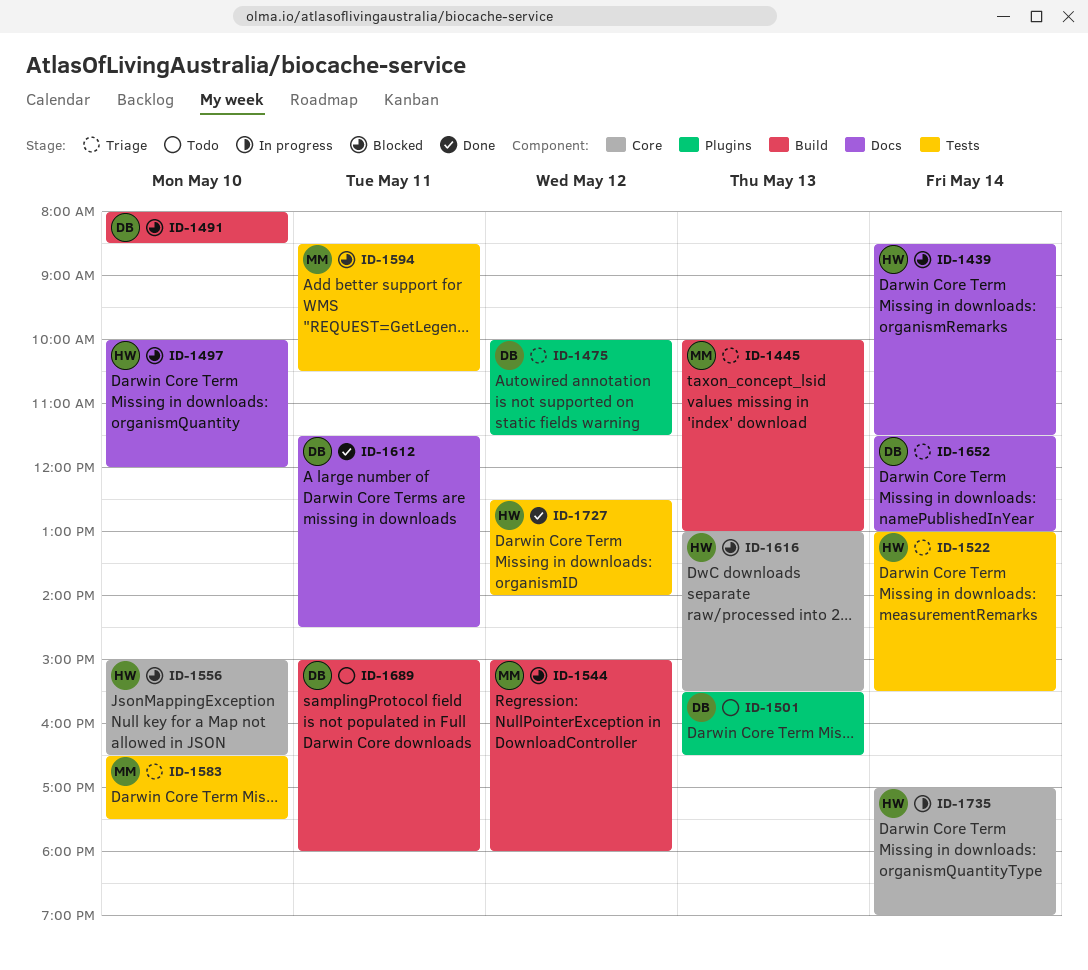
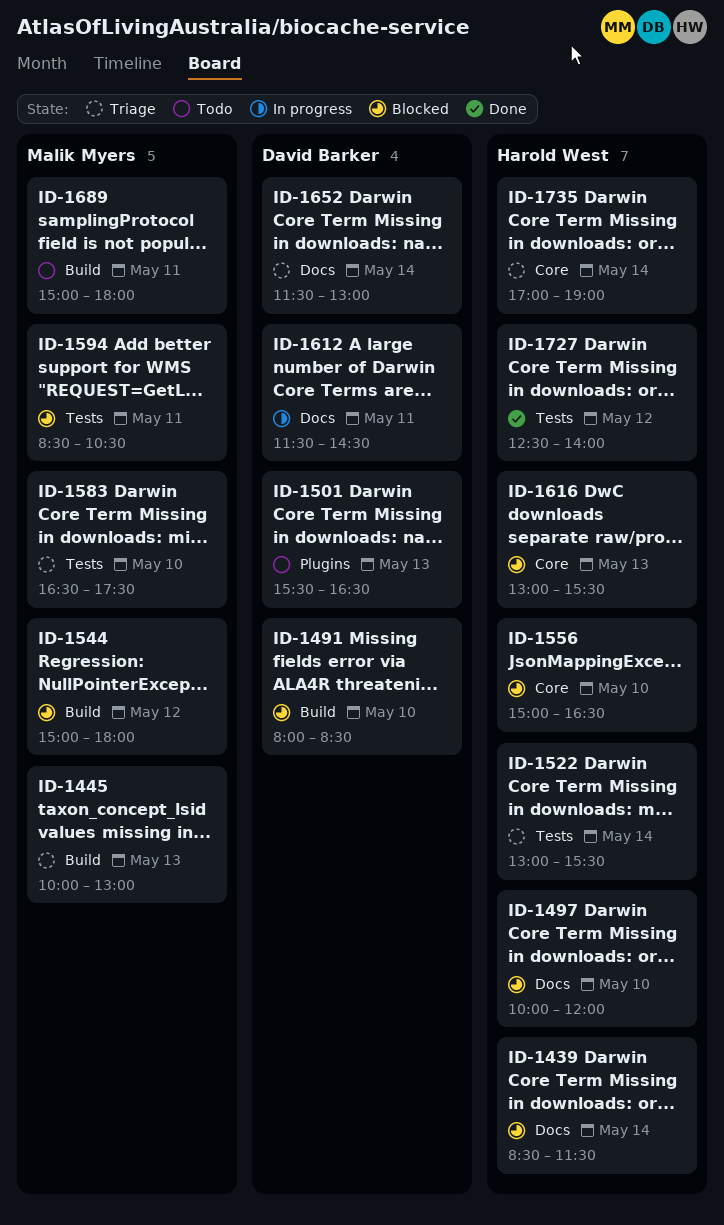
ID-1475: present -> none
ID-1612, status: Done -> In progress
ID-1689, owner: David Barker -> Malik Myers
ID-1735, status: In progress -> Triage

